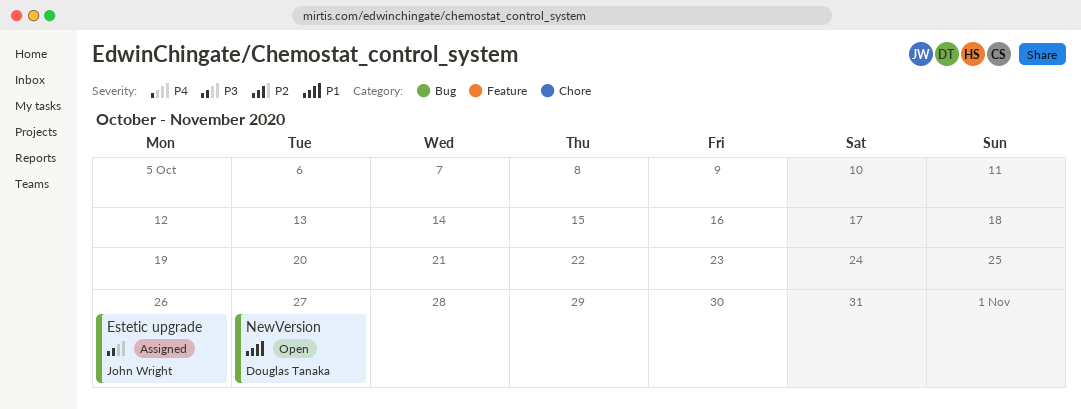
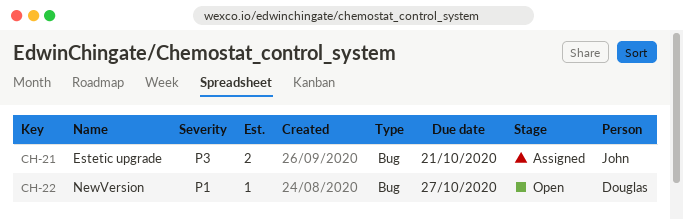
Estetic upgrade, due: Oct 26 -> Oct 21

